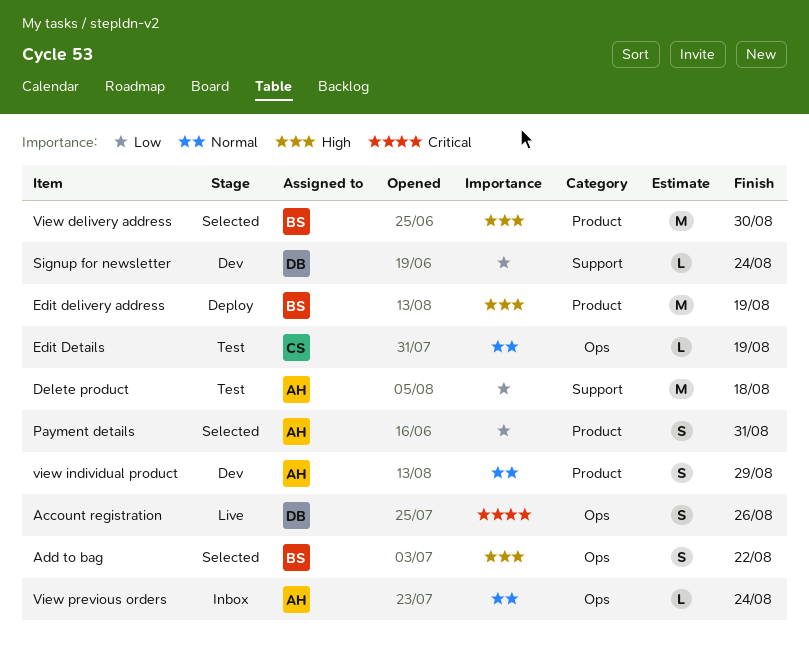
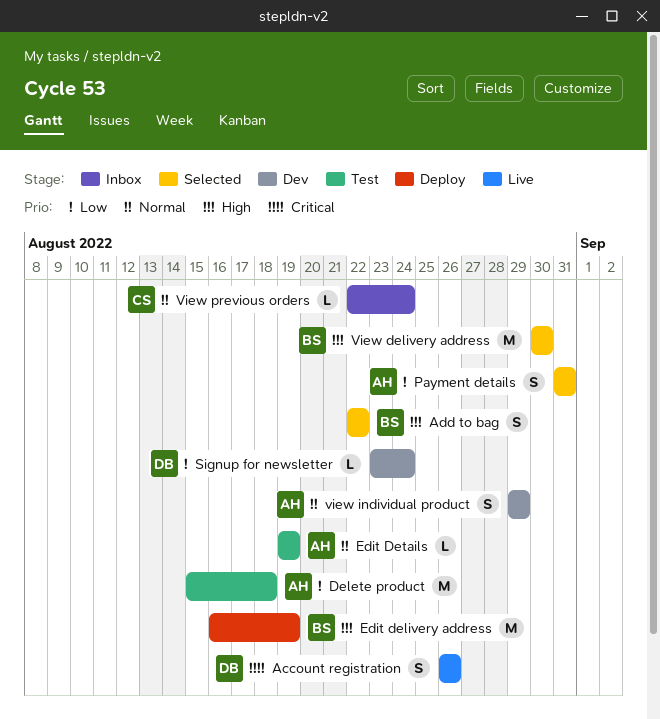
Edit Details, owner: CS -> AH
View previous orders, owner: AH -> CS

